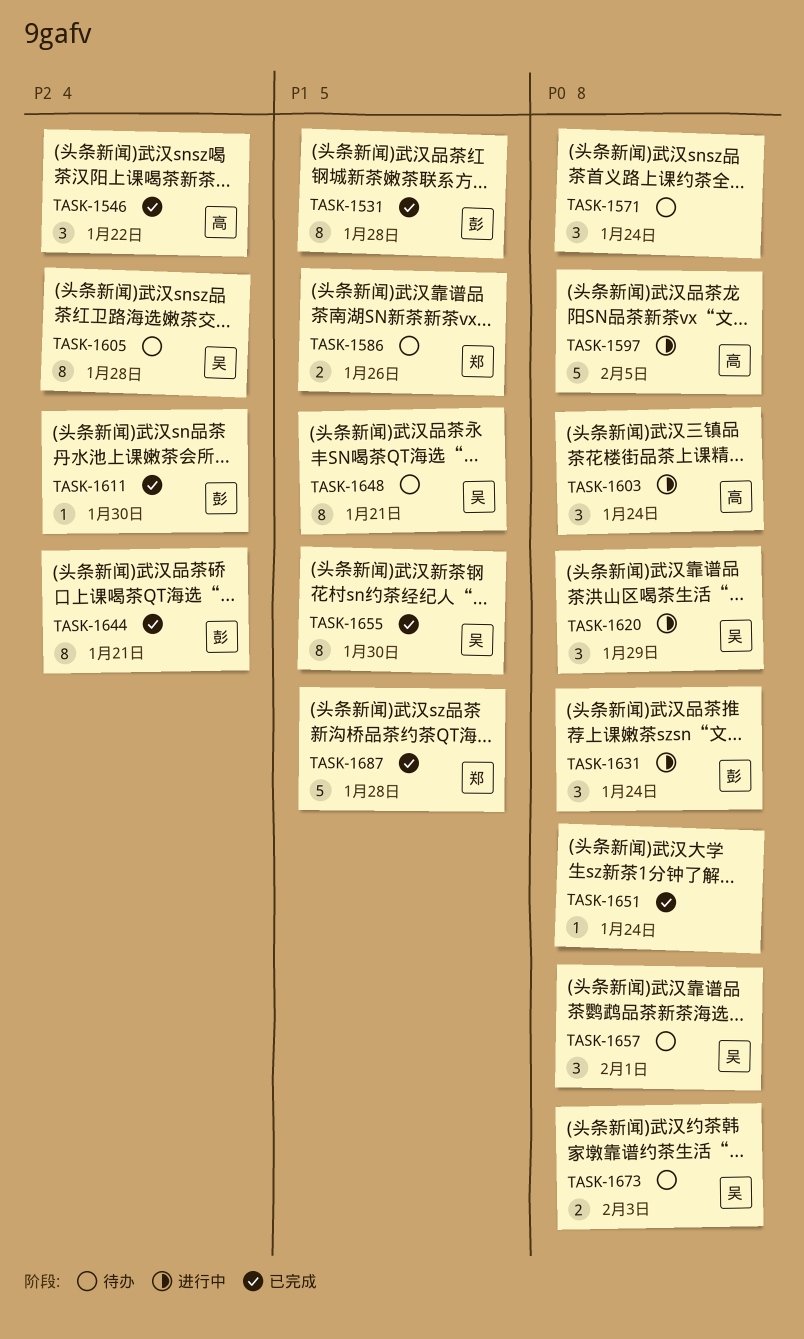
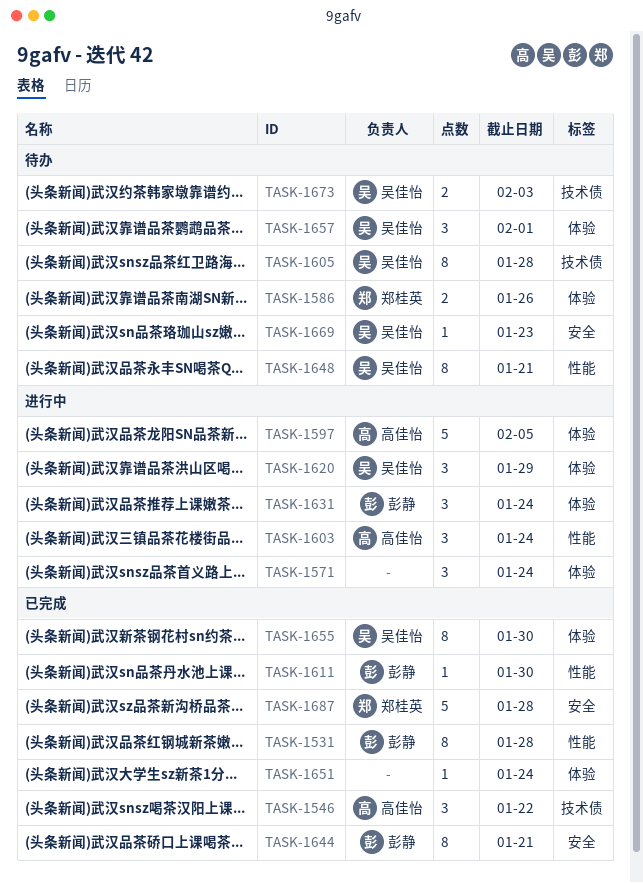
TASK-1571, status: 待办 -> 进行中
TASK-1669: none -> present

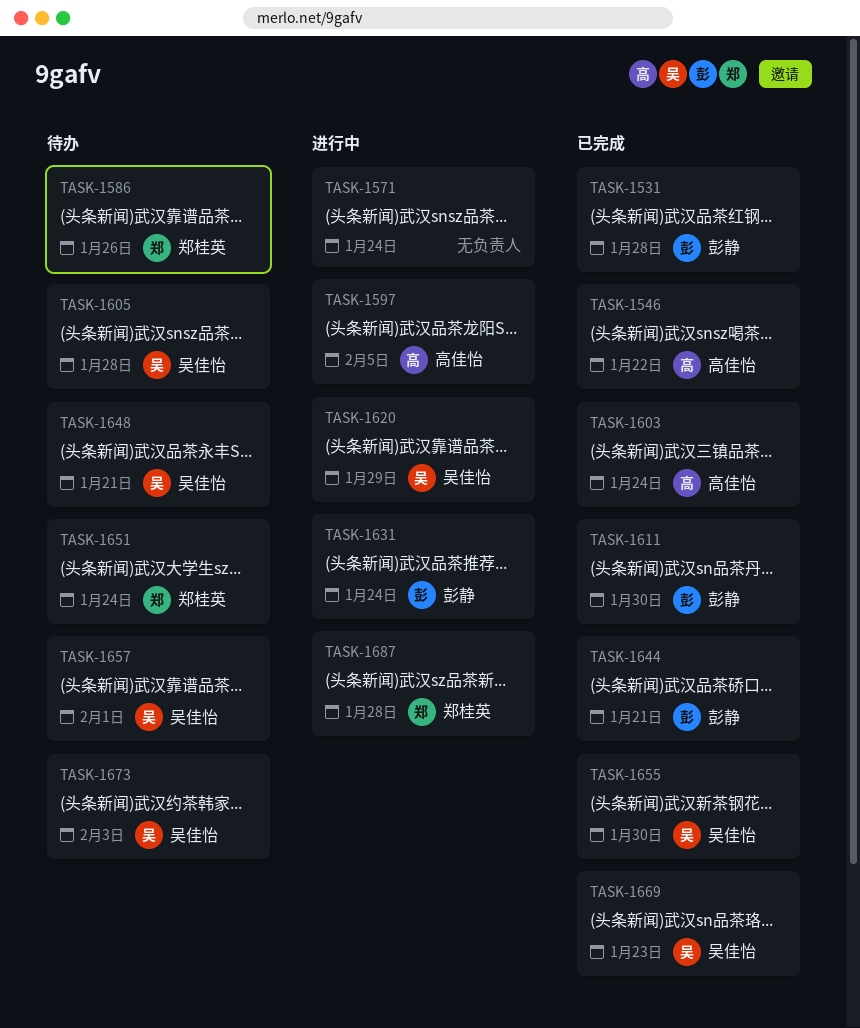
TASK-1603, status: 进行中 -> 已完成
TASK-1651, status: 已完成 -> 待办
TASK-1651, owner: none -> 郑桂英
TASK-1669, status: 待办 -> 已完成
TASK-1687, status: 已完成 -> 进行中

